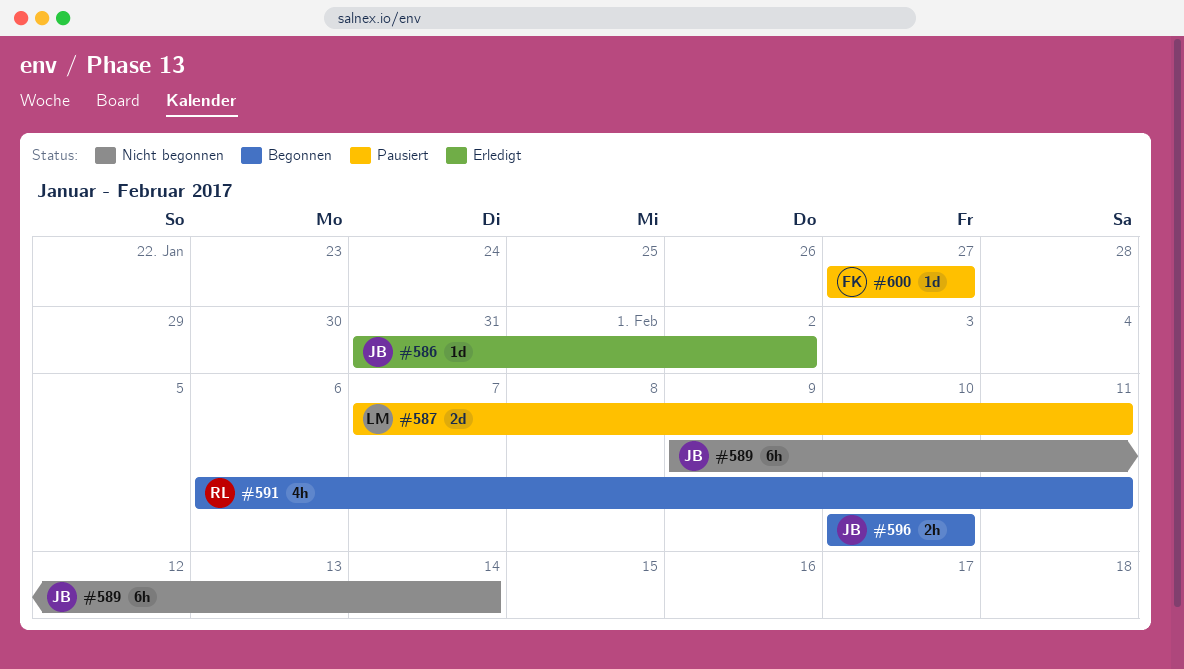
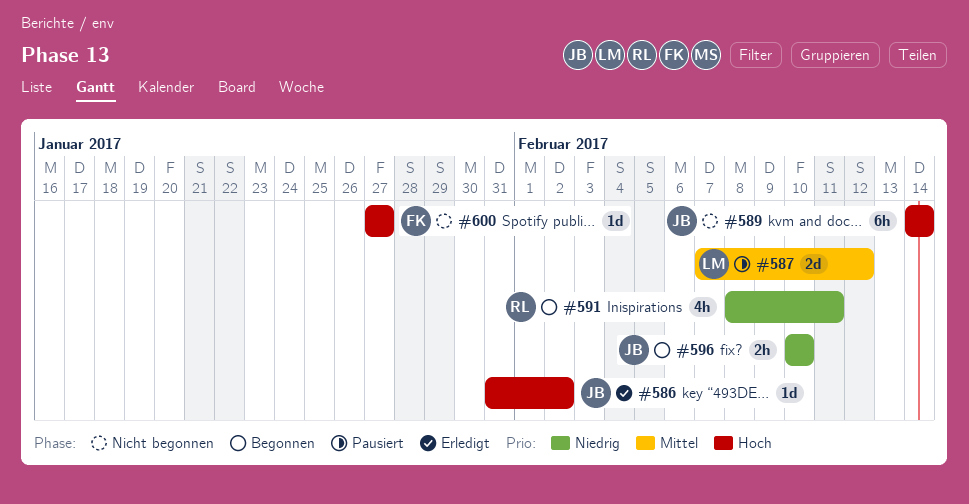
#587, due: Feb 11 -> Feb 12
#589, start: Feb 9 -> Feb 14
#591, start: Feb 6 -> Feb 8
#600, status: Pausiert -> Nicht begonnen

